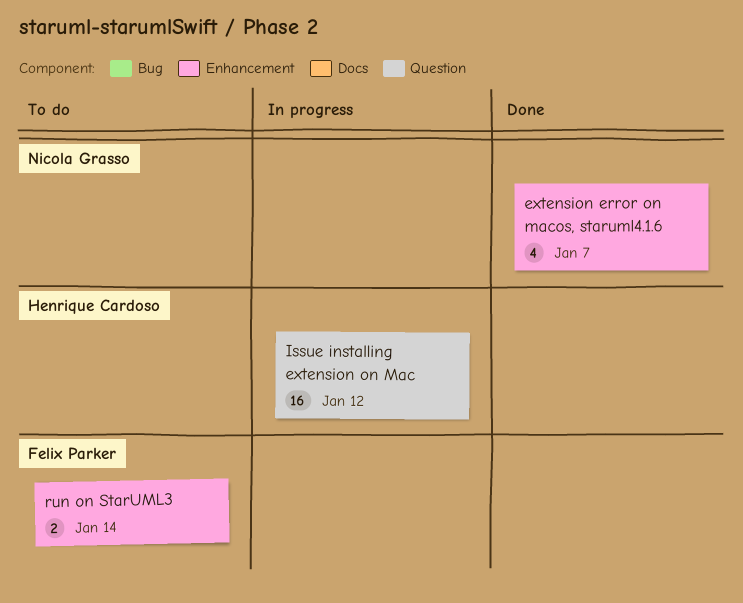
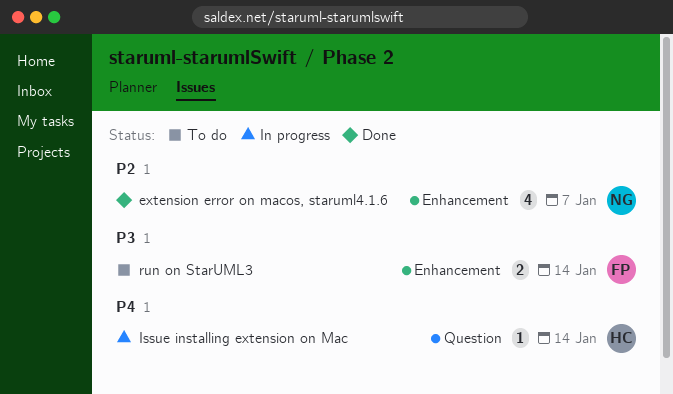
Issue installing extension on Mac, estimate: 16 -> 1
Issue installing extension on Mac, due: Jan 12 -> Jan 14

